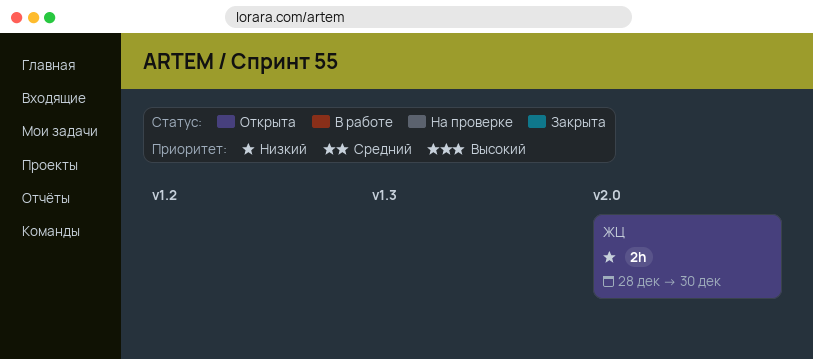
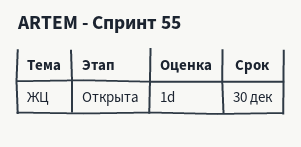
ЖЦ, estimate: 2h -> 1d

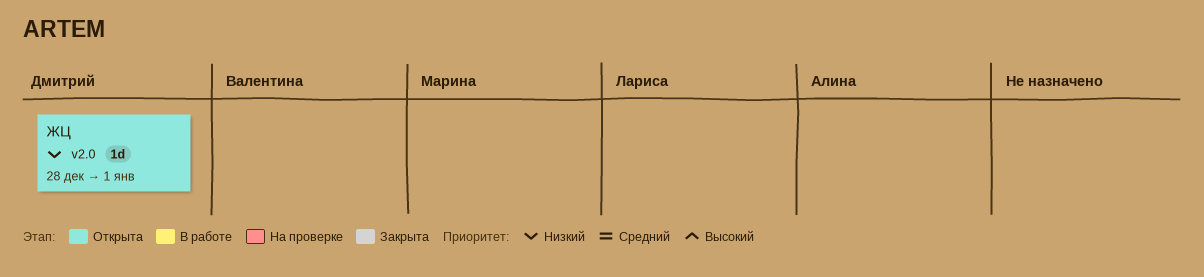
ЖЦ, due: Dec 30 -> Jan 1

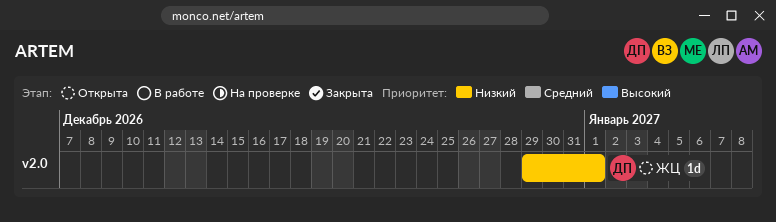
ЖЦ, start: Dec 28 -> Dec 29

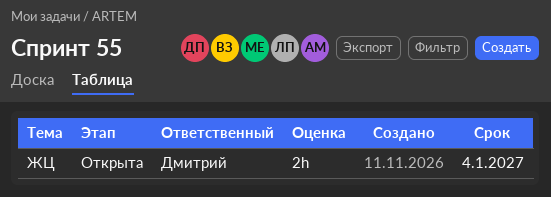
ЖЦ, estimate: 1d -> 2h
ЖЦ, due: Jan 1 -> Jan 4

